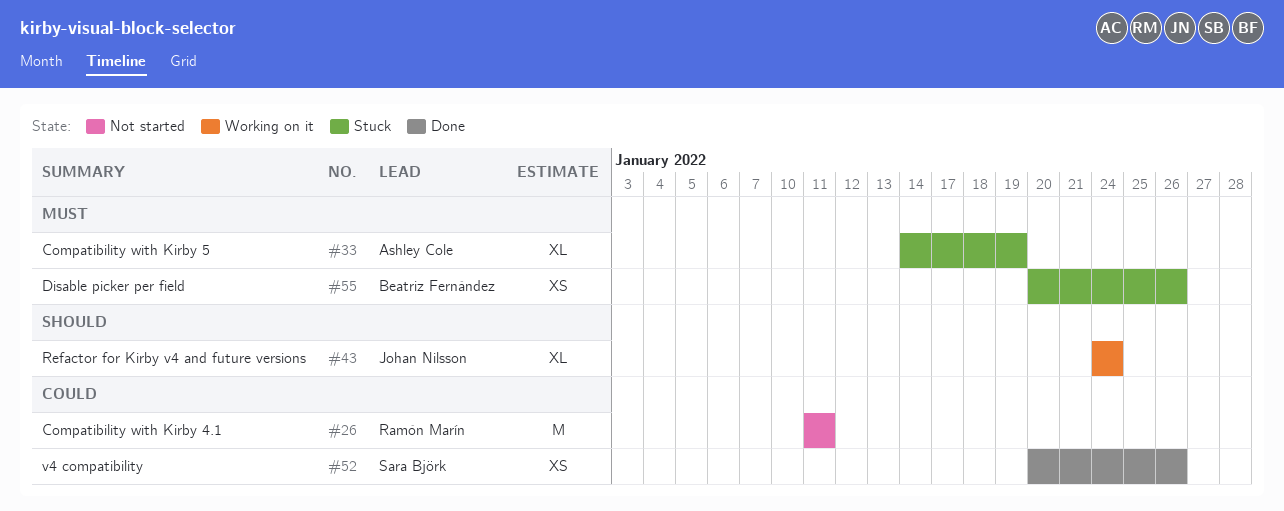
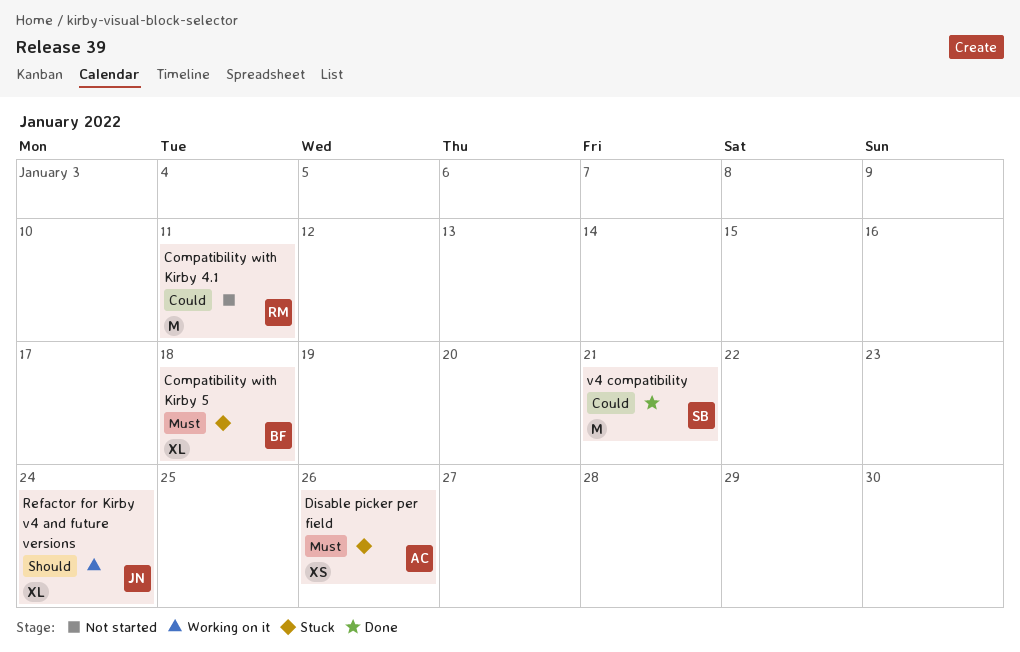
Compatibility with Kirby 5, owner: Ashley Cole -> Beatriz Fernández
Compatibility with Kirby 5, due: Jan 19 -> Jan 18
Disable picker per field, owner: Beatriz Fernández -> Ashley Cole
v4 compatibility, estimate: XS -> M
v4 compatibility, due: Jan 26 -> Jan 21

